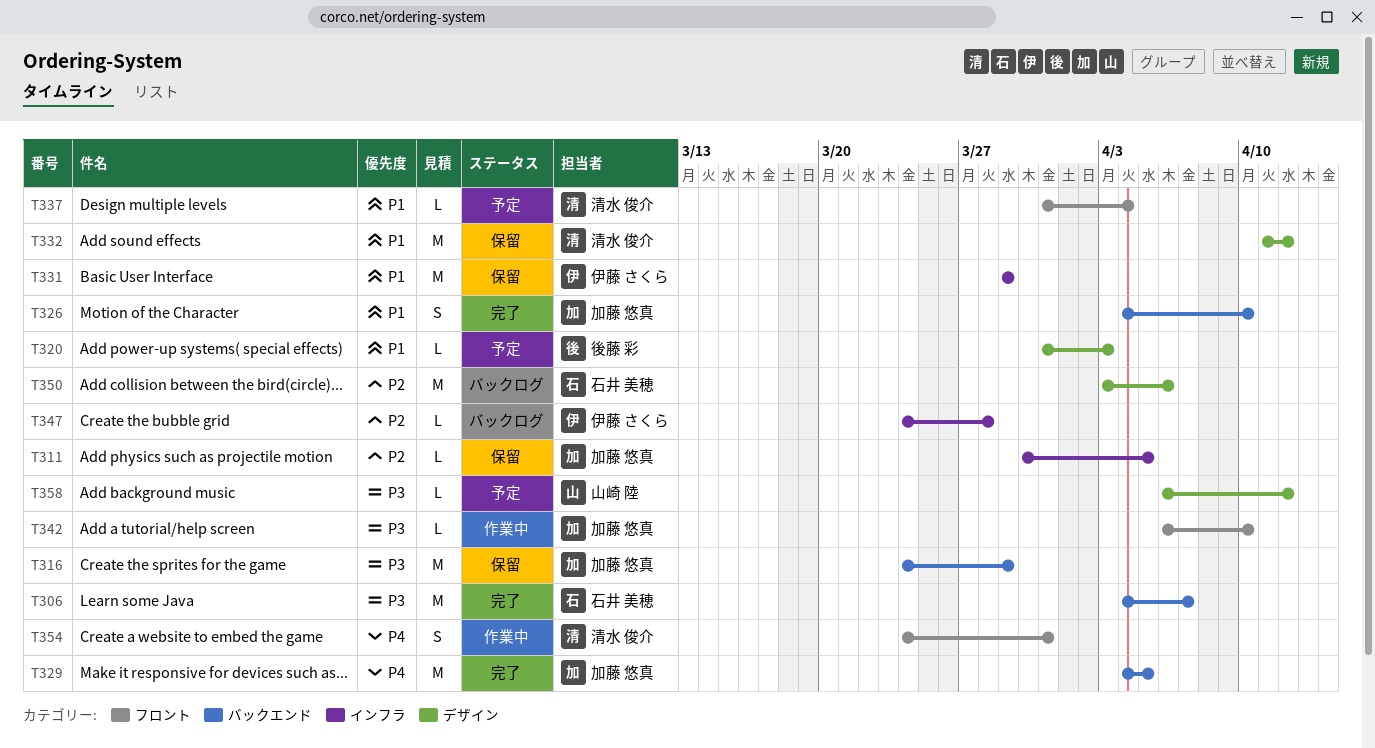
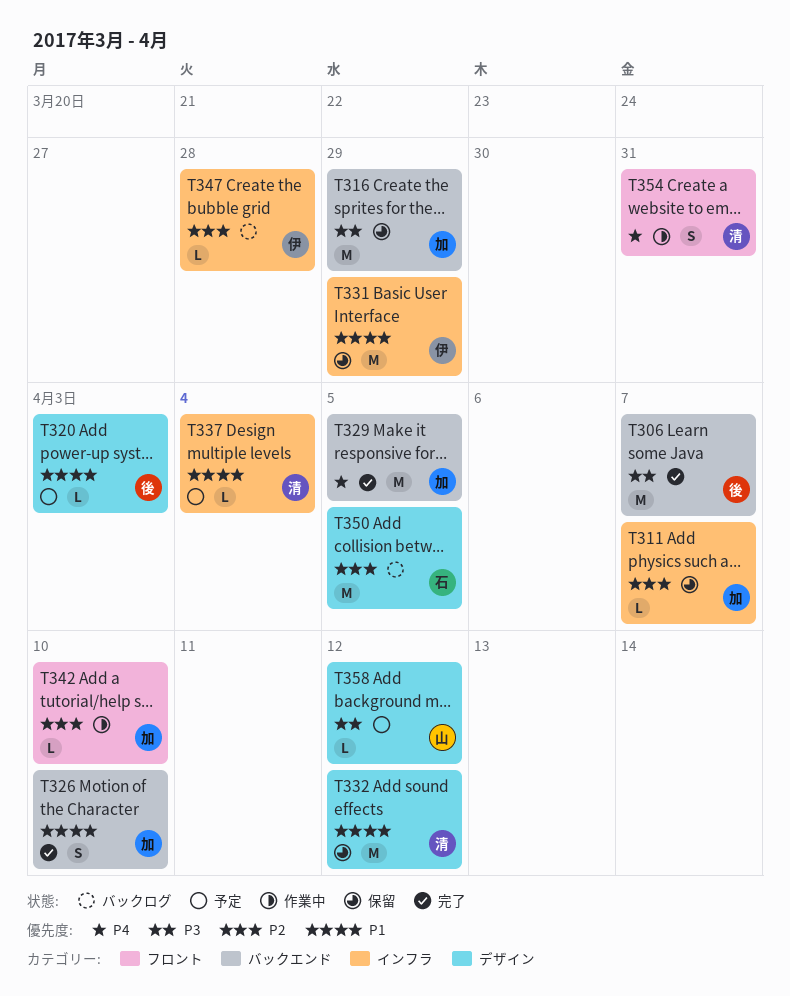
T306, owner: 石井 美穂 -> 後藤 彩
T311, due: Apr 5 -> Apr 7
T337, label: フロント -> インフラ
T342, priority: P3 -> P2
T350, due: Apr 6 -> Apr 5

